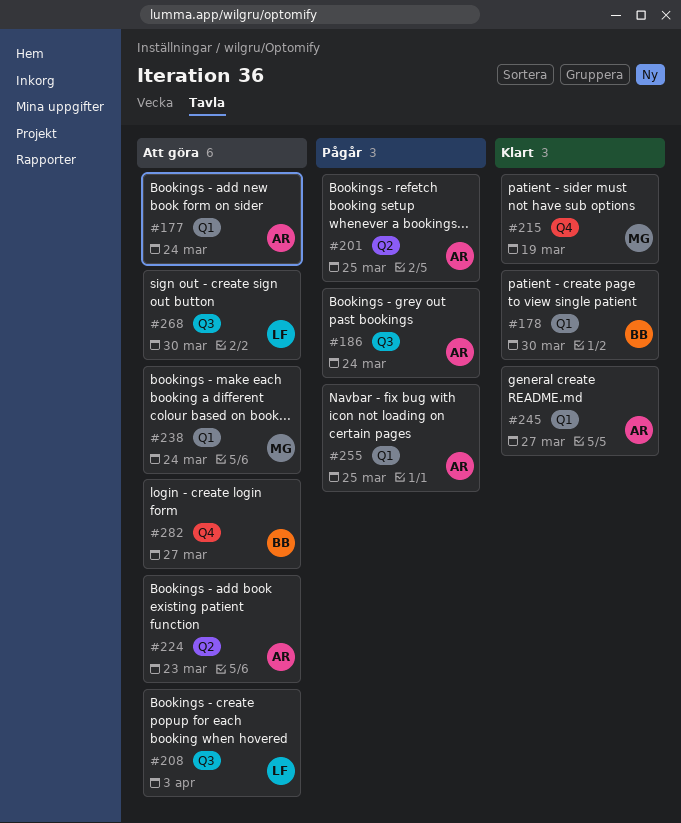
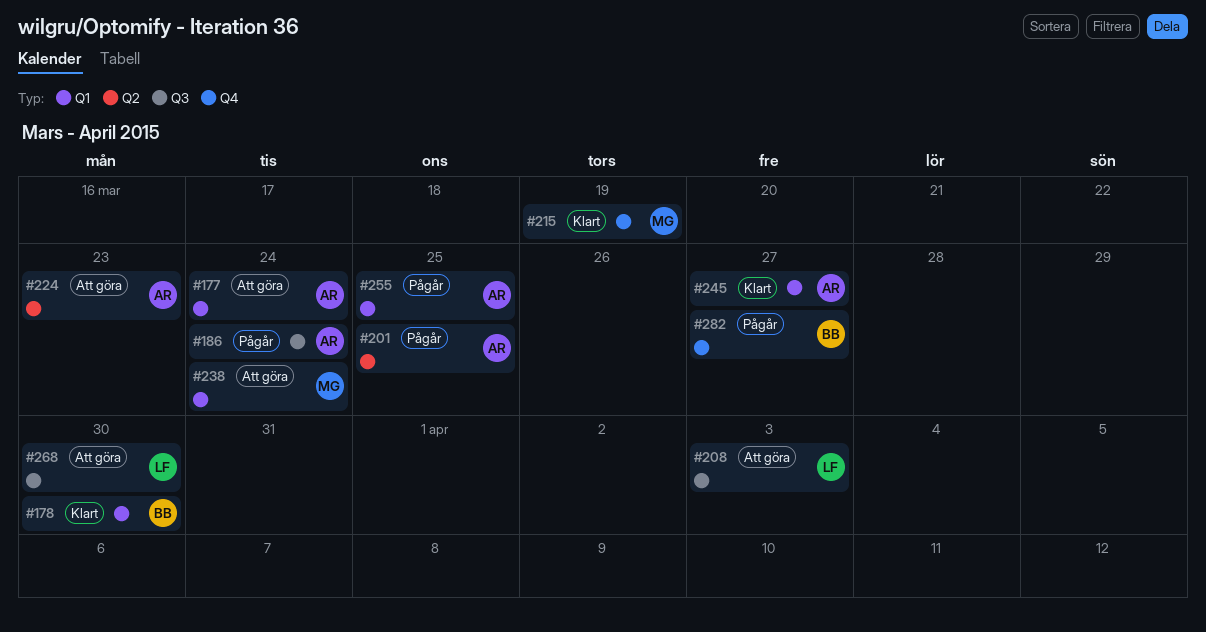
#282, status: Att göra -> Pågår

